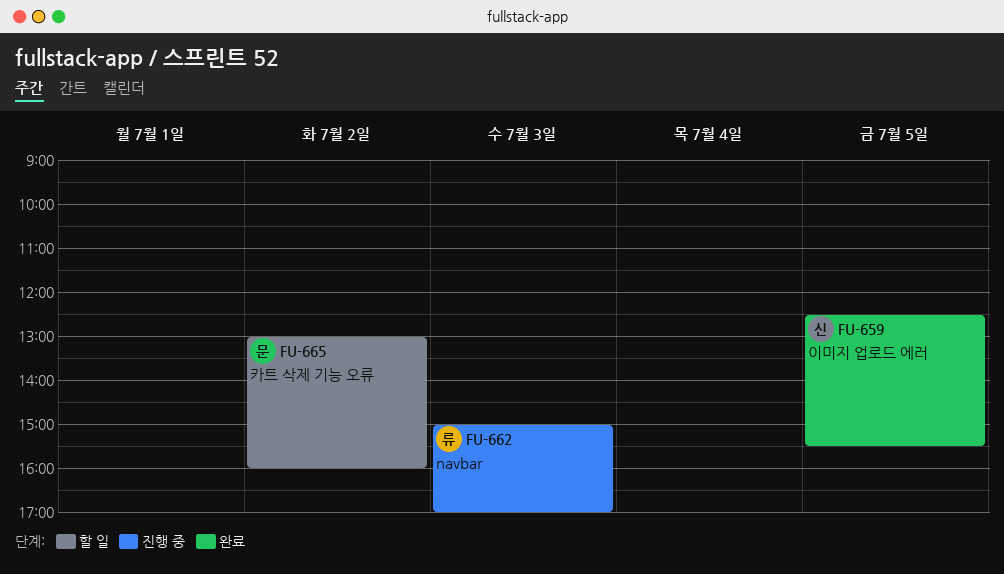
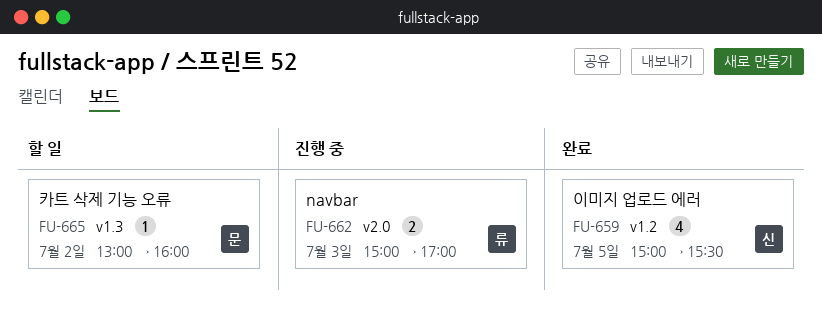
FU-659, begins: 12:30 -> 15:00

